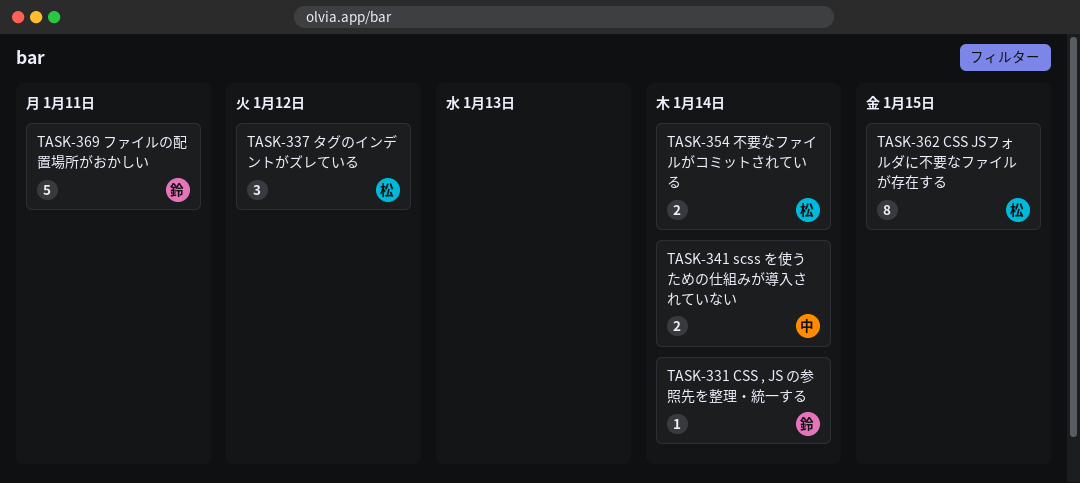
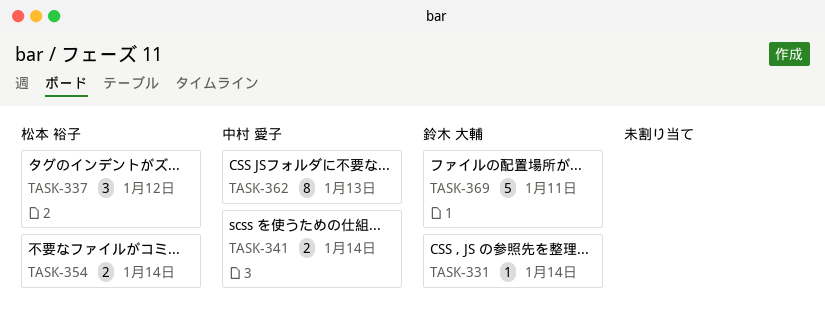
TASK-362, owner: 松本 裕子 -> 中村 愛子
TASK-362, due: Jan 15 -> Jan 13

